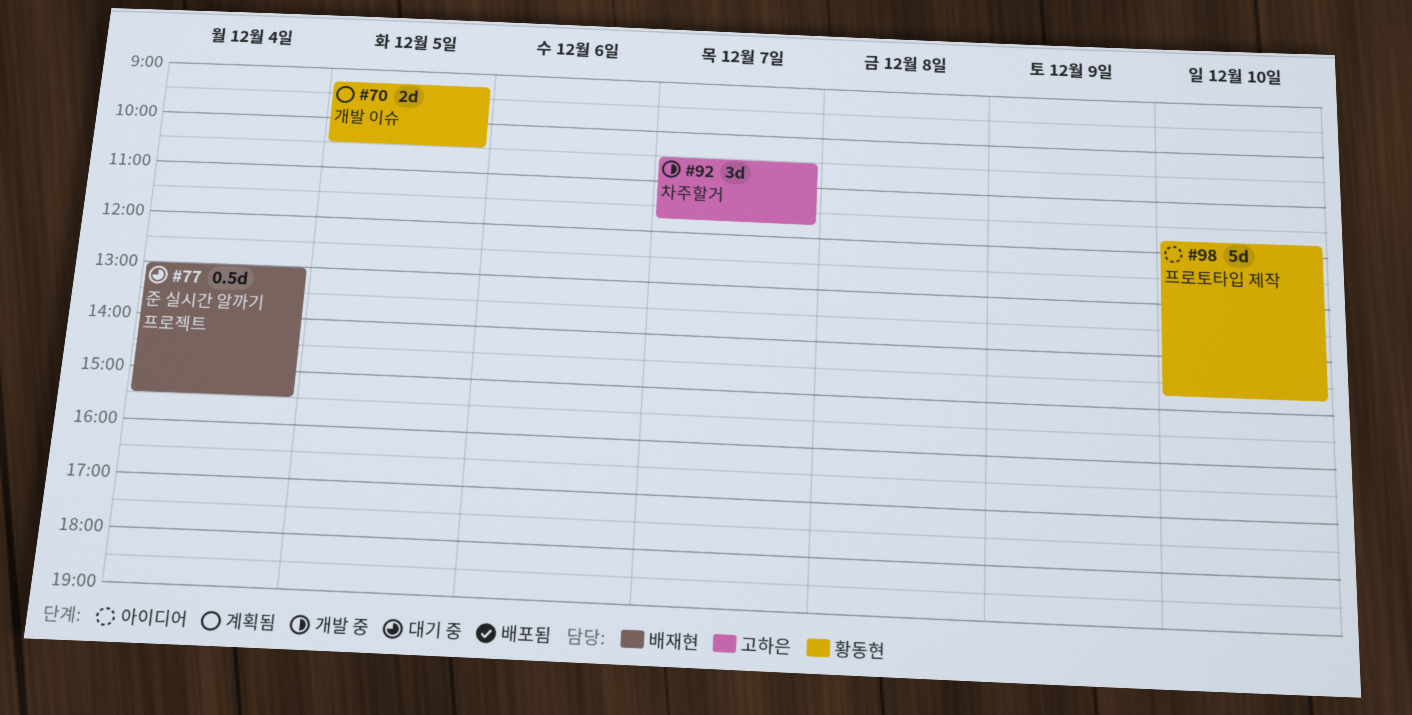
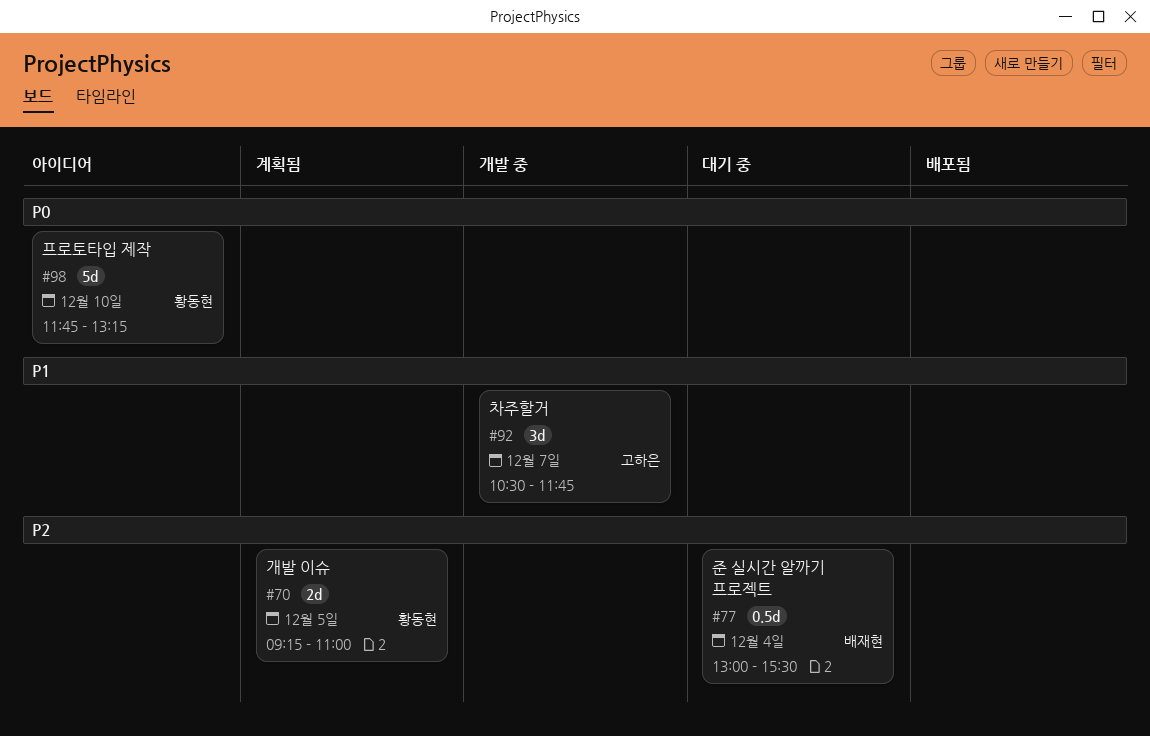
#70, ends: 10:30 -> 11:00
#98, ends: 14:45 -> 13:15

